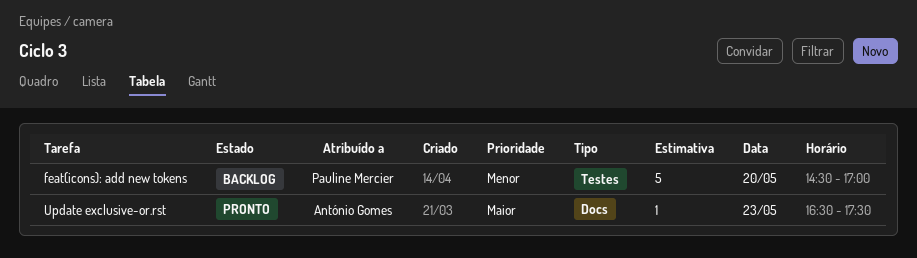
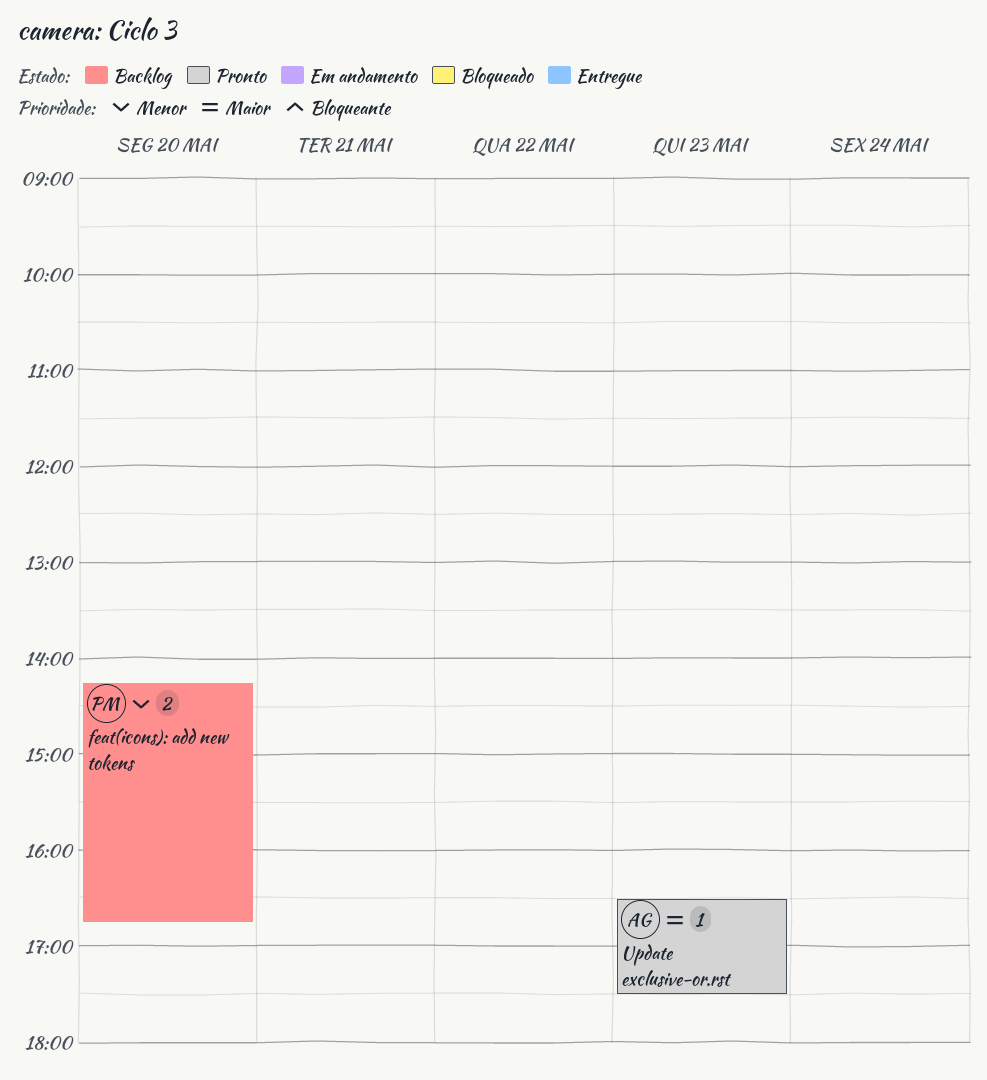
feat(icons): add new tokens, estimate: 5 -> 2
feat(icons): add new tokens, begins: 14:30 -> 14:15
feat(icons): add new tokens, ends: 17:00 -> 16:45

